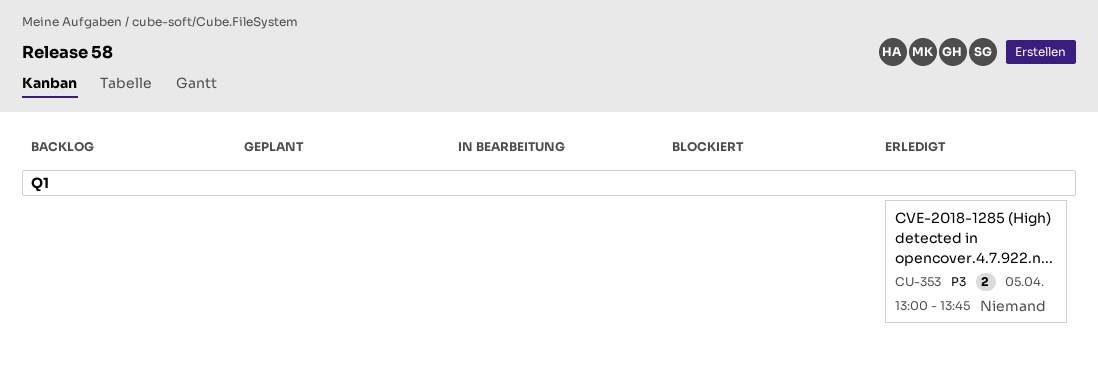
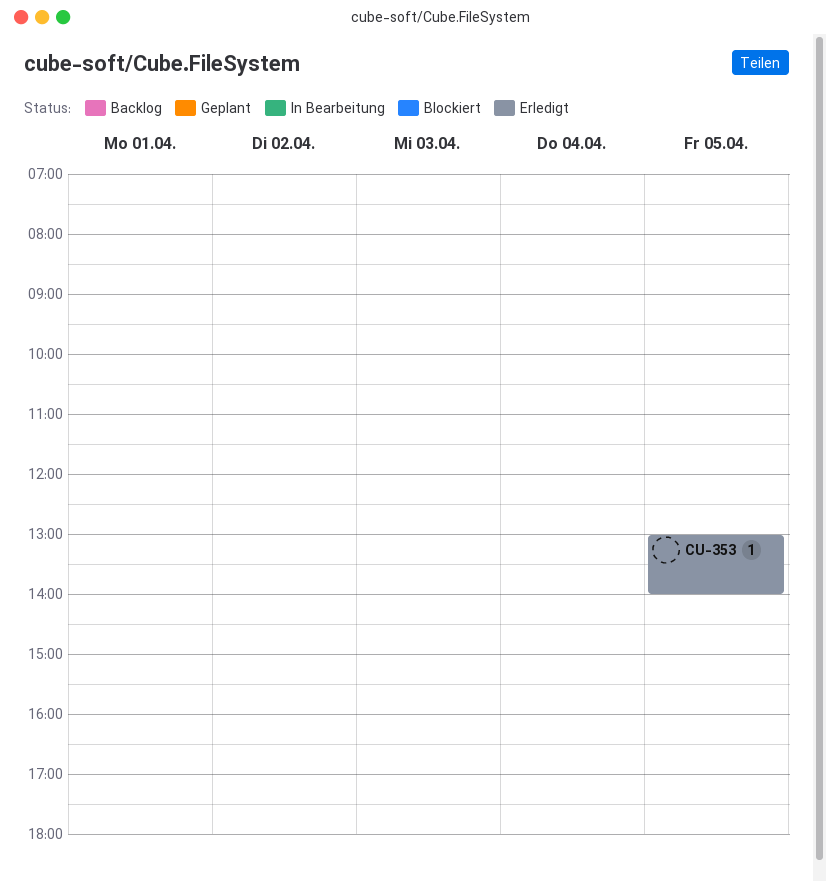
CU-353, estimate: 2 -> 1
CU-353, ends: 13:45 -> 14:00

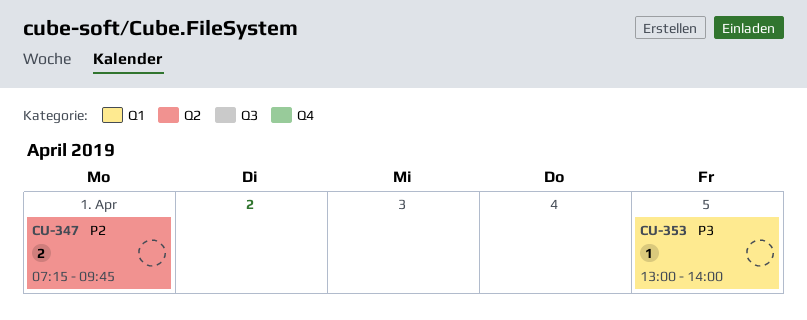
CU-347: none -> present

